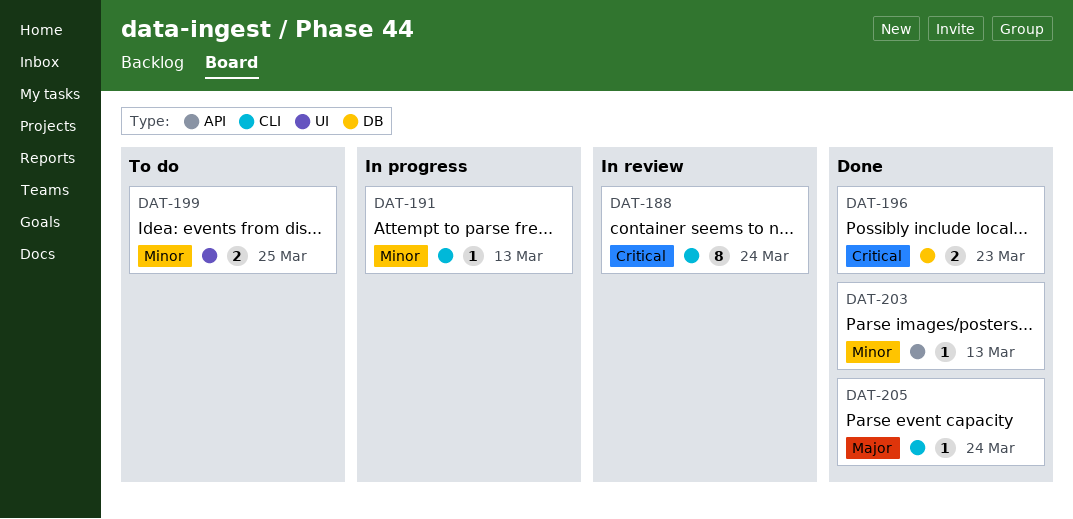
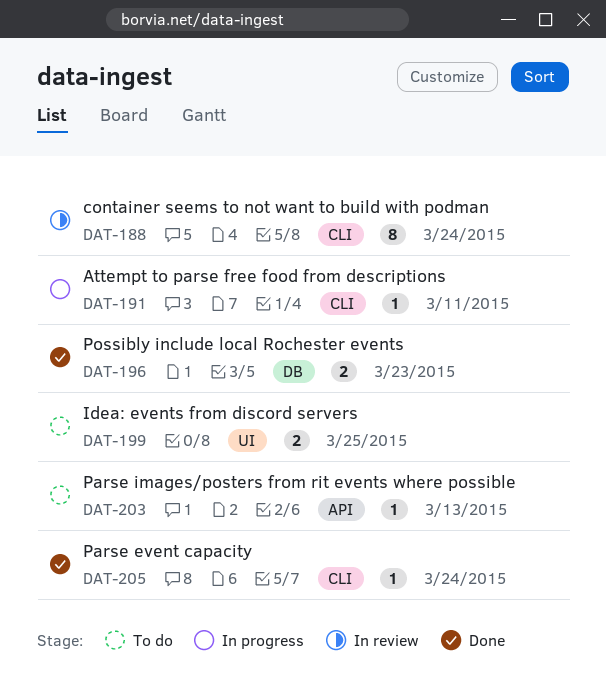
DAT-191, due: Mar 13 -> Mar 11
DAT-203, status: Done -> To do

